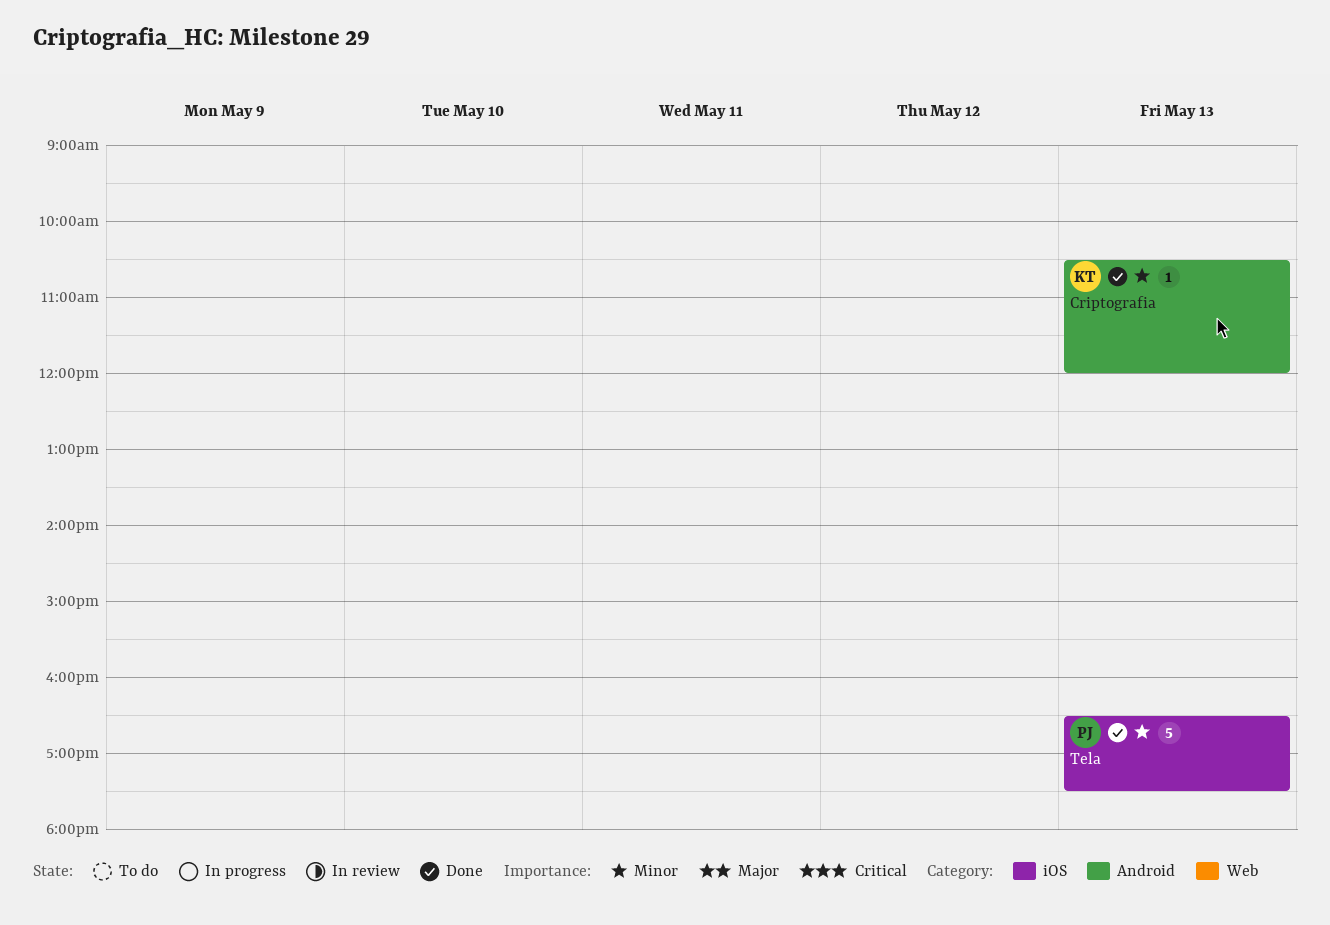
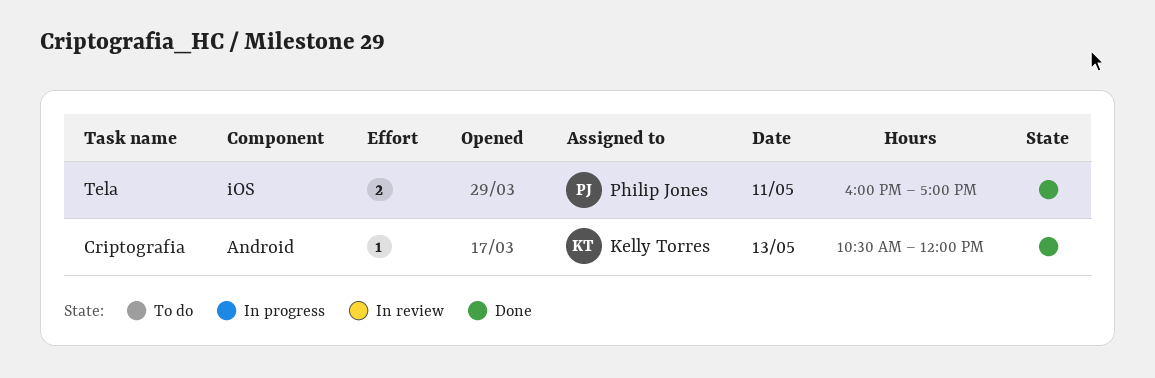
Tela, estimate: 5 -> 2
Tela, day: May 13 -> May 11
Tela, begins: 16:30 -> 16:00
Tela, ends: 17:30 -> 17:00

